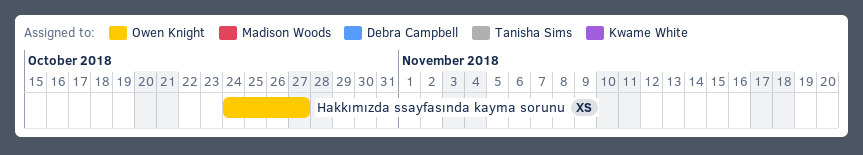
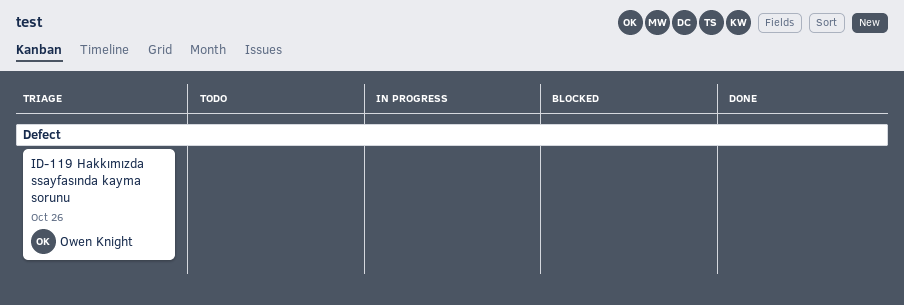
Hakkımızda ssayfasında kayma sorunu, due: Oct 27 -> Oct 26

